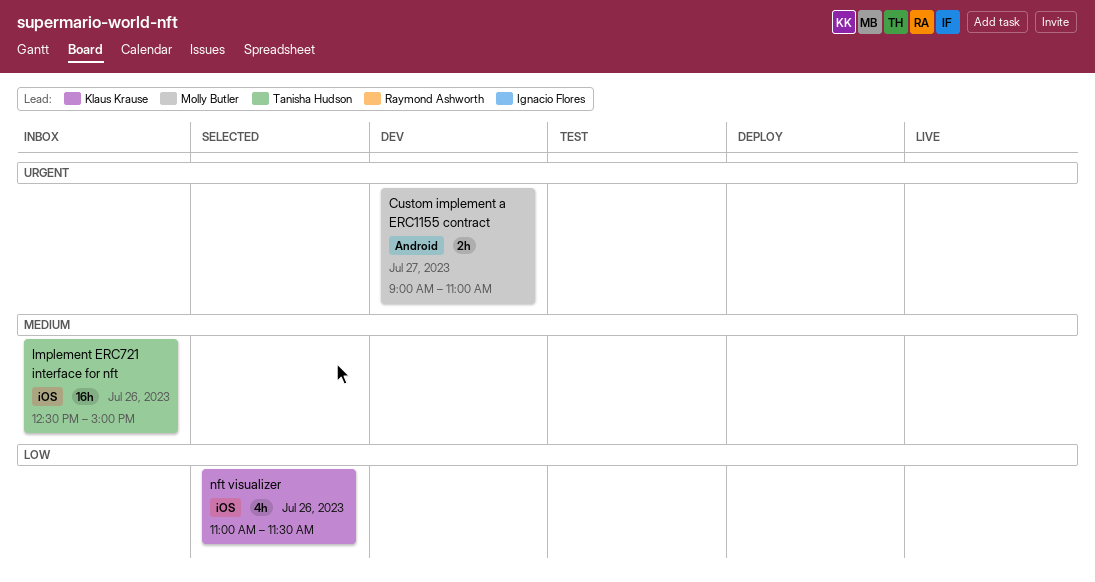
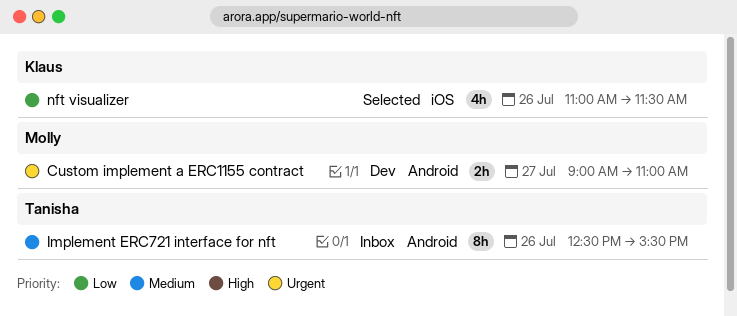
Implement ERC721 interface for nft, label: iOS -> Android
Implement ERC721 interface for nft, estimate: 16h -> 8h
Implement ERC721 interface for nft, ends: 15:00 -> 15:30

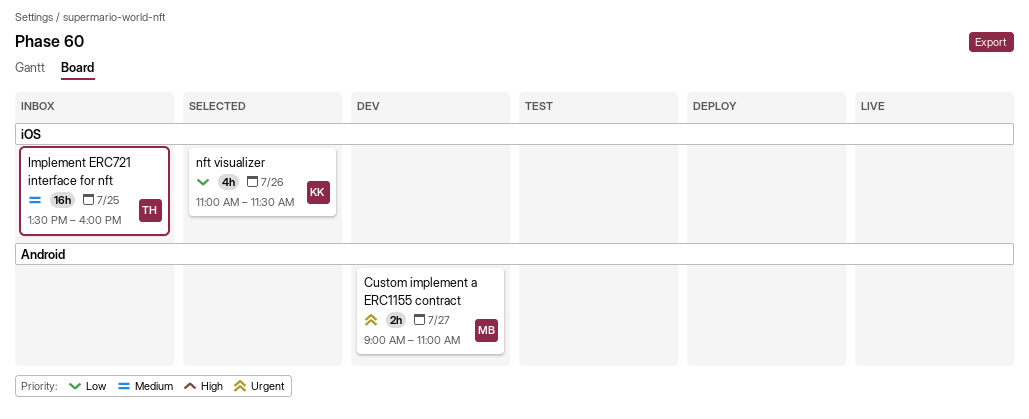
Implement ERC721 interface for nft, label: Android -> iOS
Implement ERC721 interface for nft, estimate: 8h -> 16h
Implement ERC721 interface for nft, day: Jul 26 -> Jul 25
Implement ERC721 interface for nft, begins: 12:30 -> 13:30
Implement ERC721 interface for nft, ends: 15:30 -> 16:00

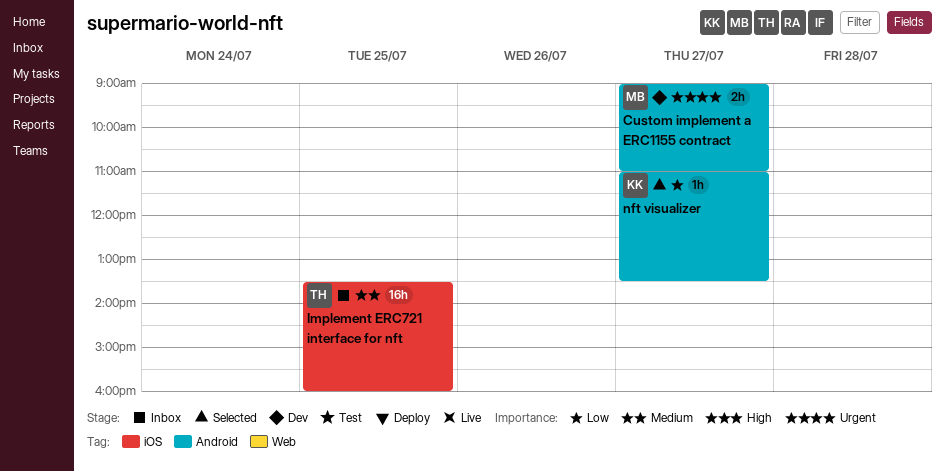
nft visualizer, label: iOS -> Android
nft visualizer, estimate: 4h -> 1h
nft visualizer, day: Jul 26 -> Jul 27
nft visualizer, ends: 11:30 -> 13:30

